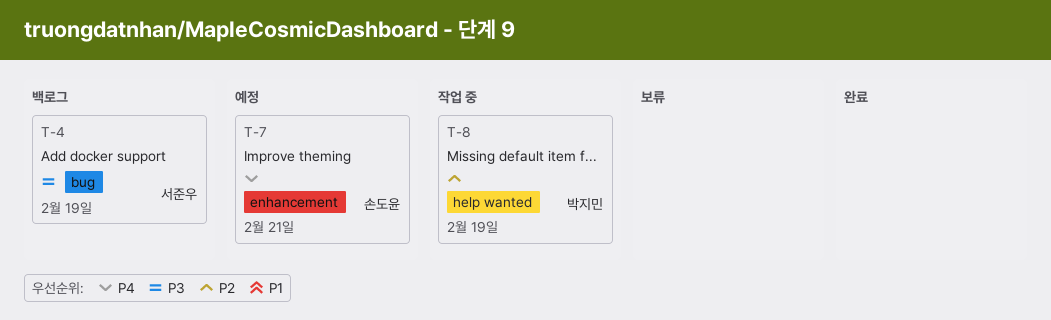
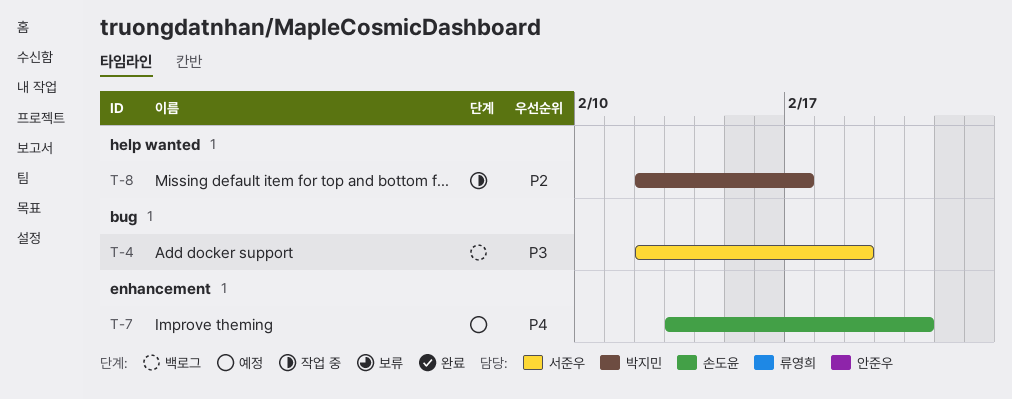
T-8, due: Feb 19 -> Feb 17

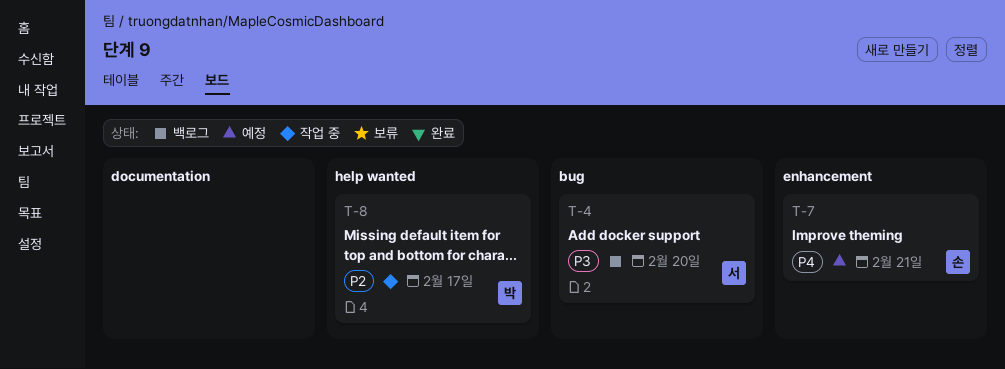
T-4, due: Feb 19 -> Feb 20

